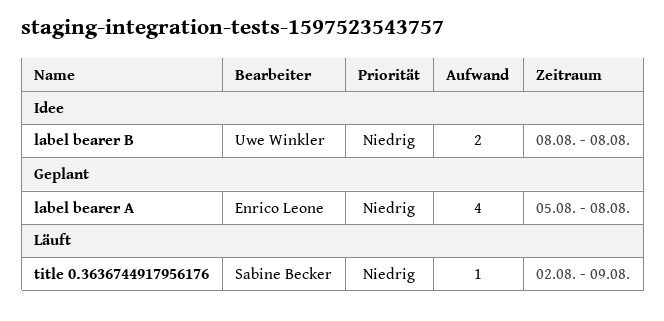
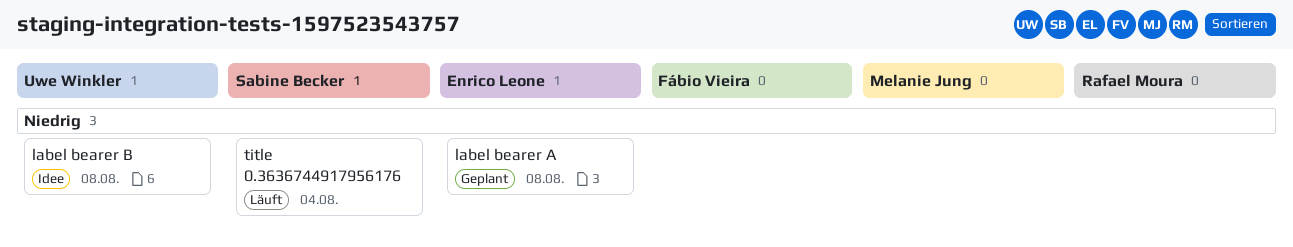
title 0.3636744917956176, due: Aug 9 -> Aug 4

